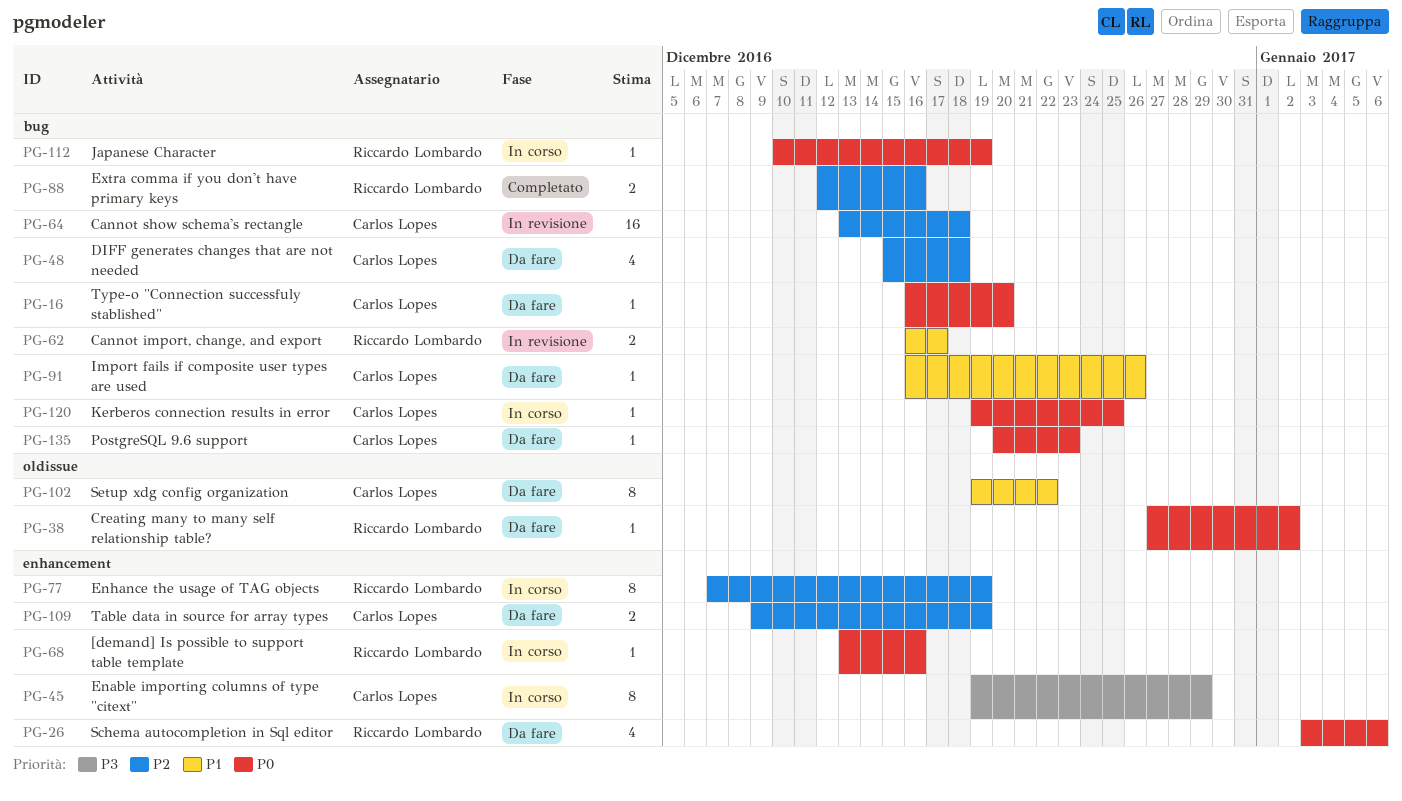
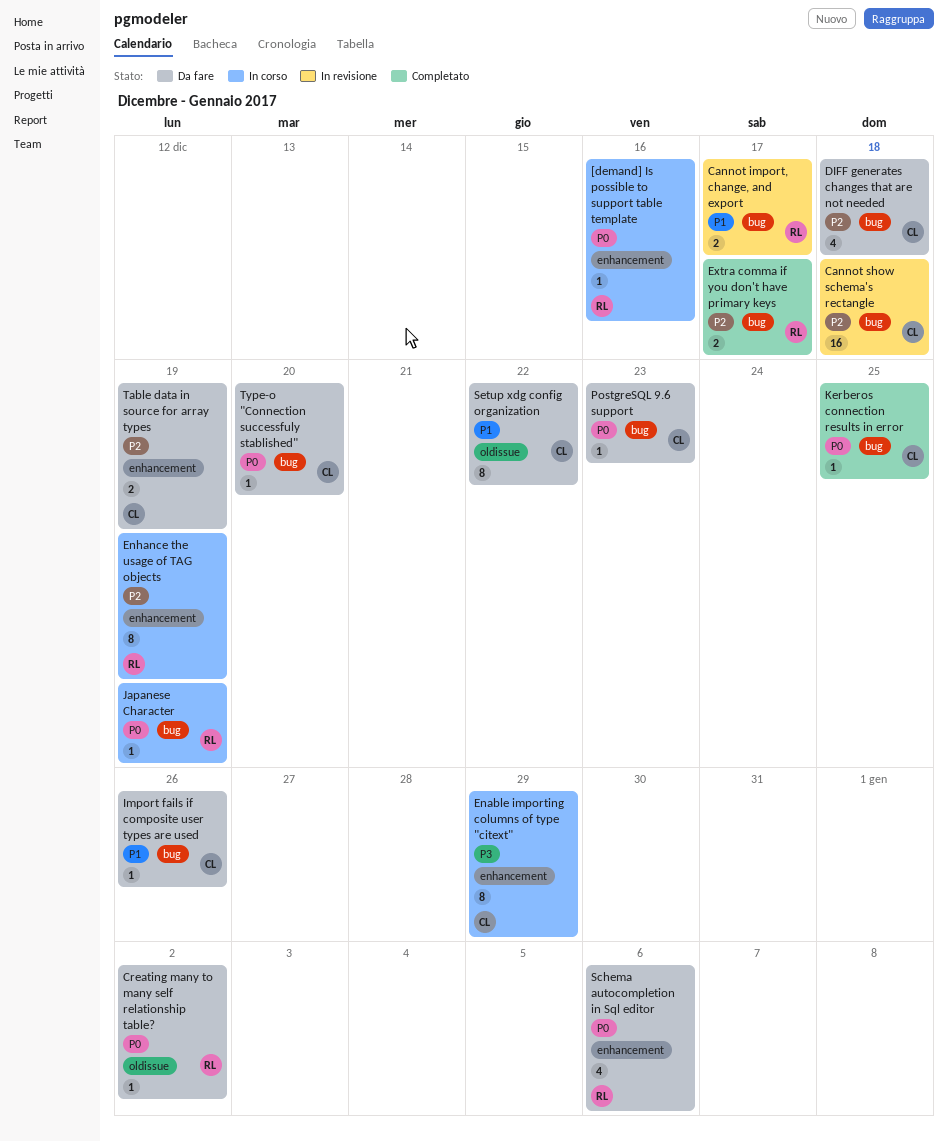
Extra comma if you don't have primary keys, due: Dec 16 -> Dec 17
Kerberos connection results in error, status: In corso -> Completato

